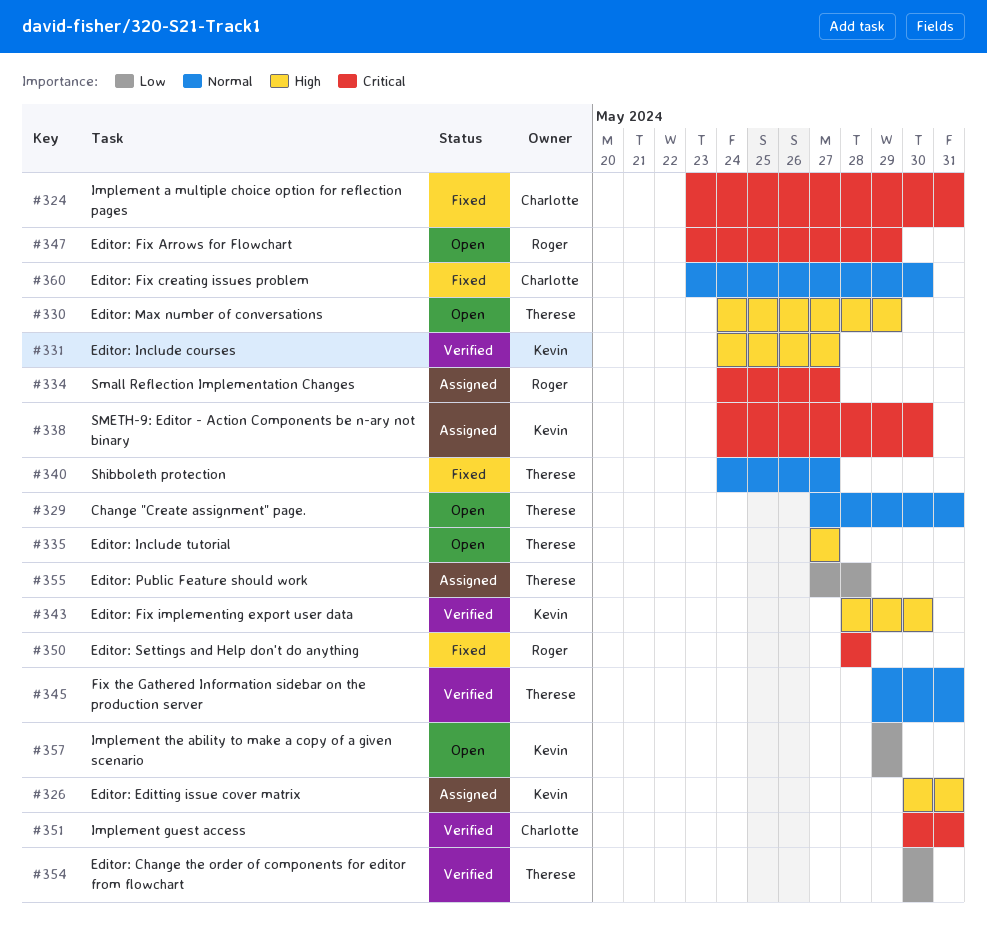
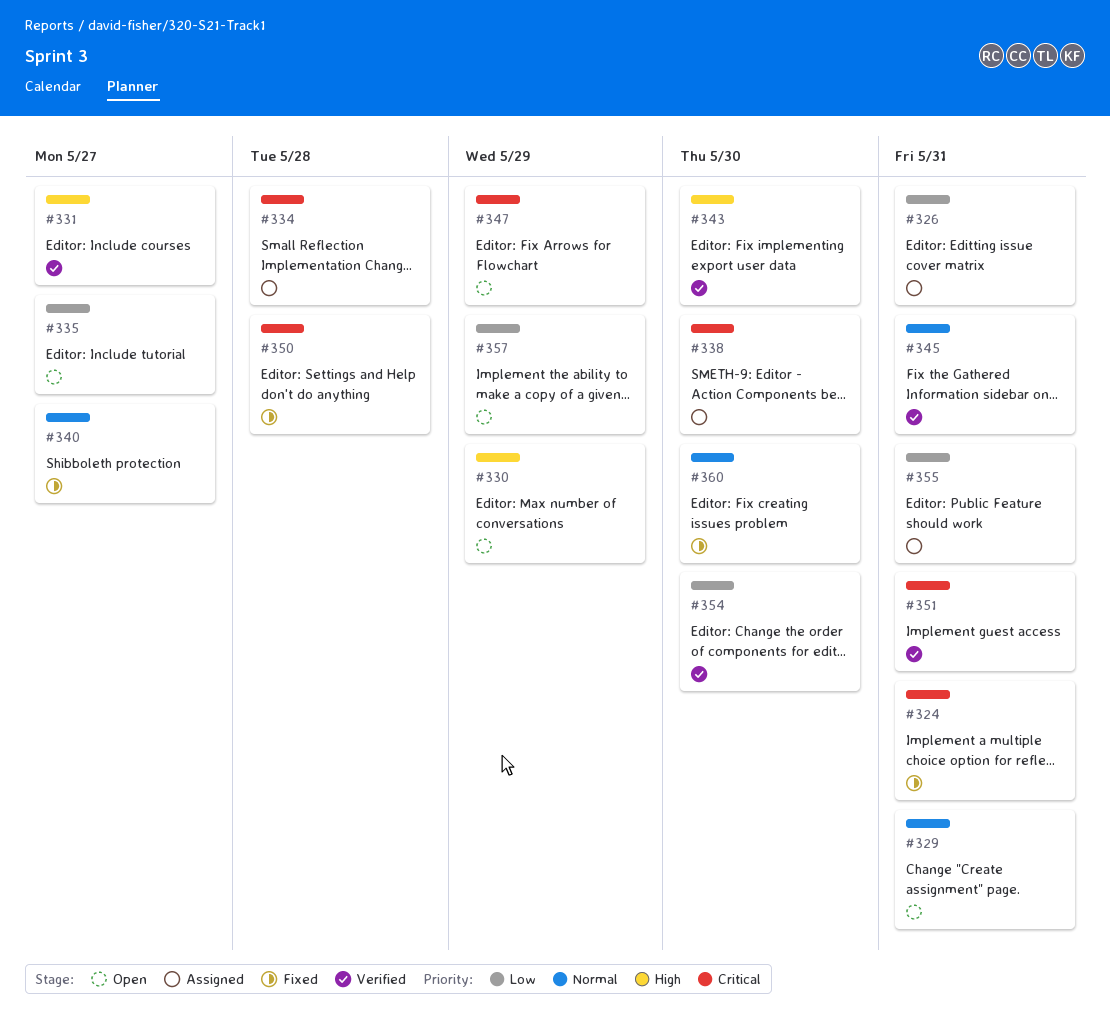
#326, priority: High -> Low
#334, due: May 27 -> May 28
#335, priority: High -> Low
#355, due: May 28 -> May 31

